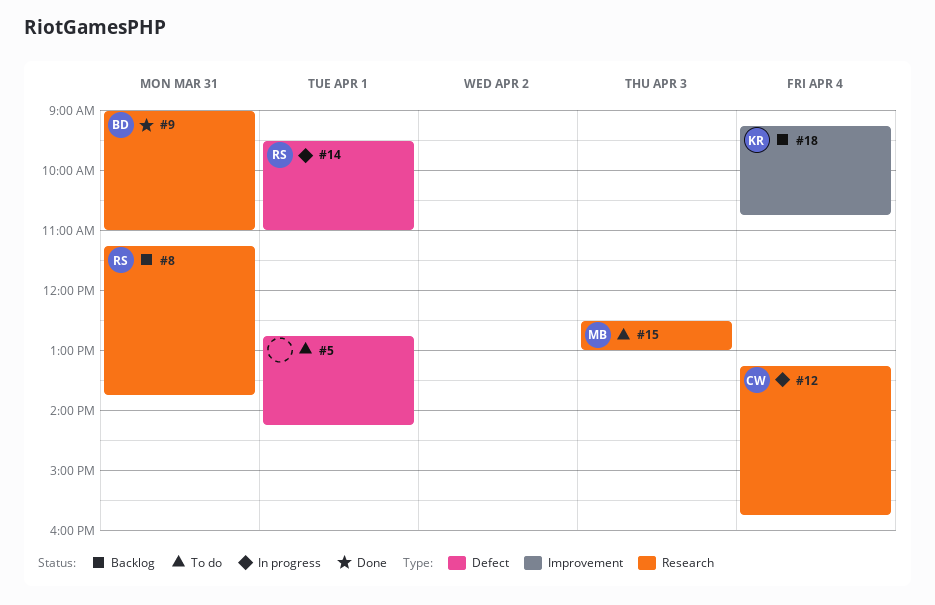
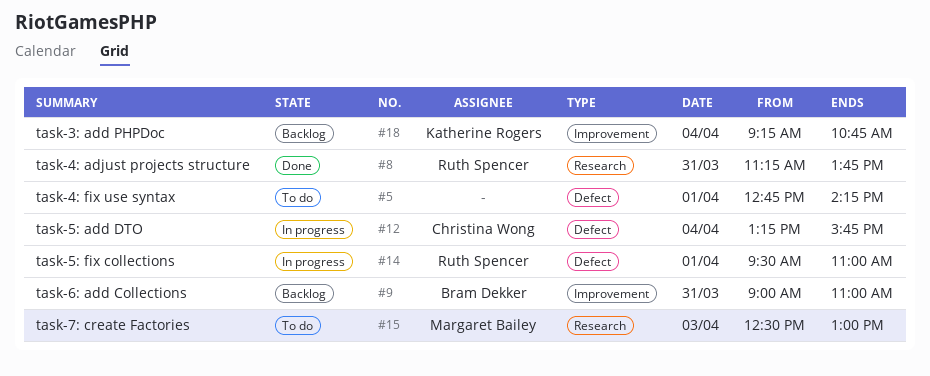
#8, status: Backlog -> Done
#9, status: Done -> Backlog
#9, label: Research -> Improvement
#12, label: Research -> Defect

